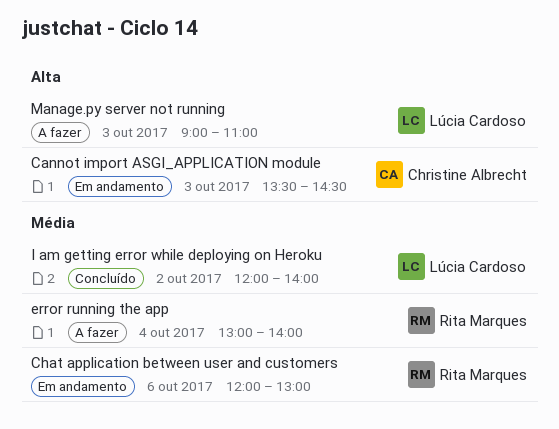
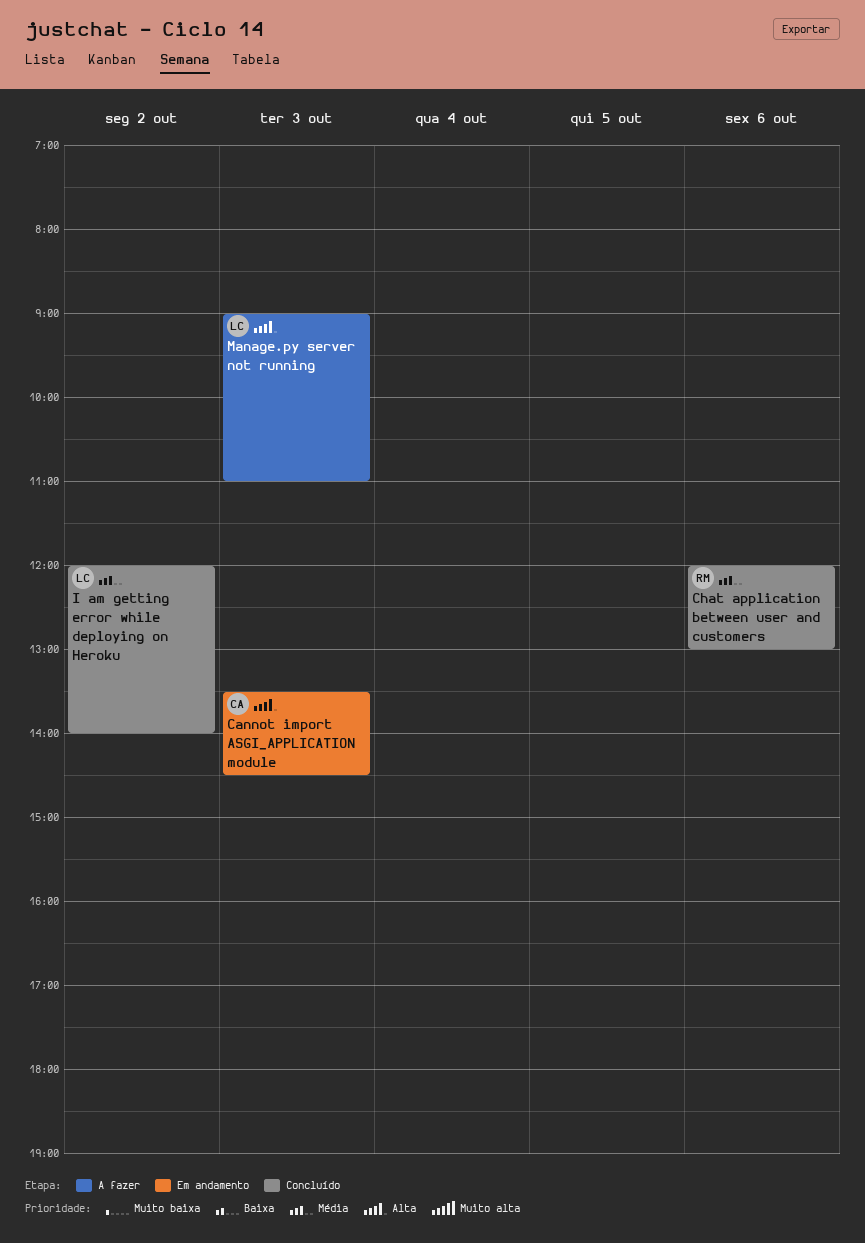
Chat application between user and customers, status: Em andamento -> Concluído
error running the app: present -> none

